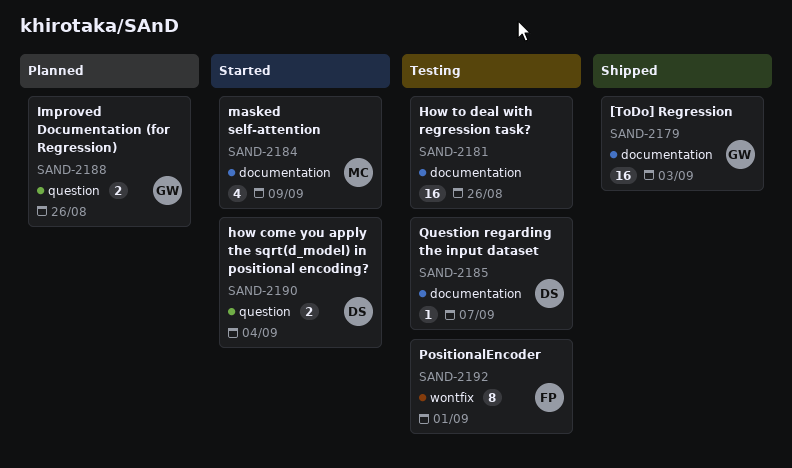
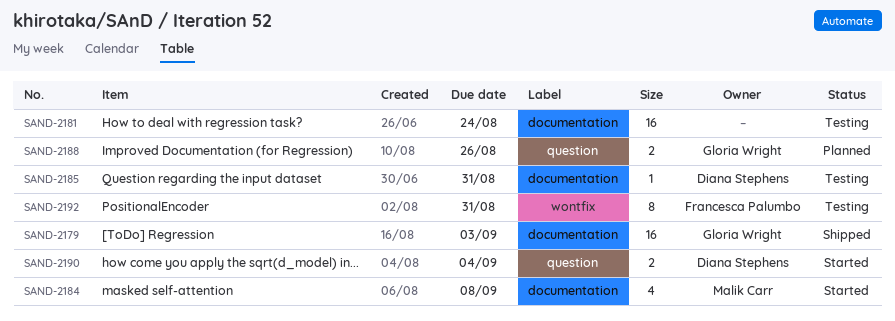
SAND-2181, due: Aug 26 -> Aug 24
SAND-2184, due: Sep 9 -> Sep 8
SAND-2185, due: Sep 7 -> Aug 31
SAND-2192, due: Sep 1 -> Aug 31

